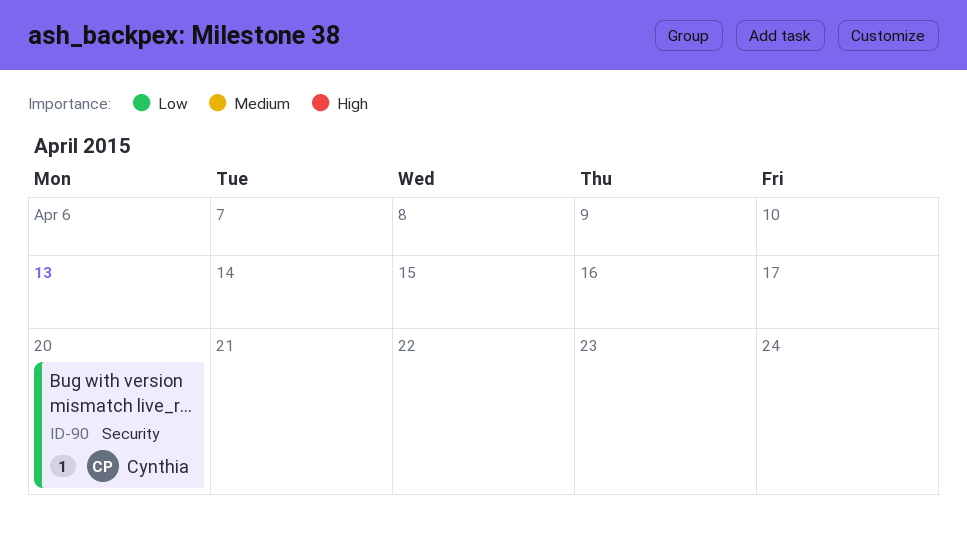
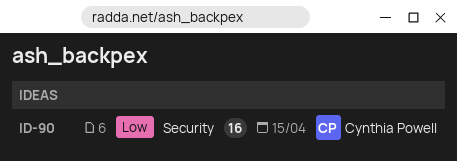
ID-90, estimate: 1 -> 16
ID-90, due: Apr 20 -> Apr 15

